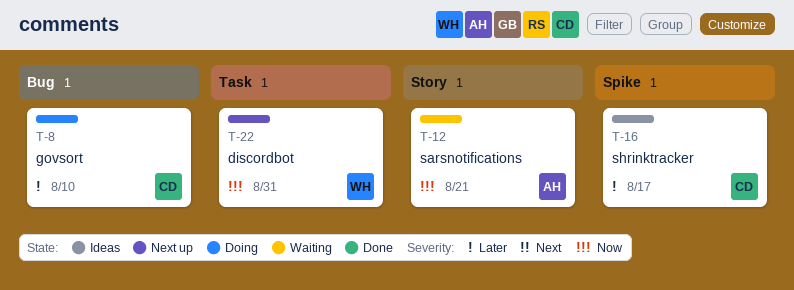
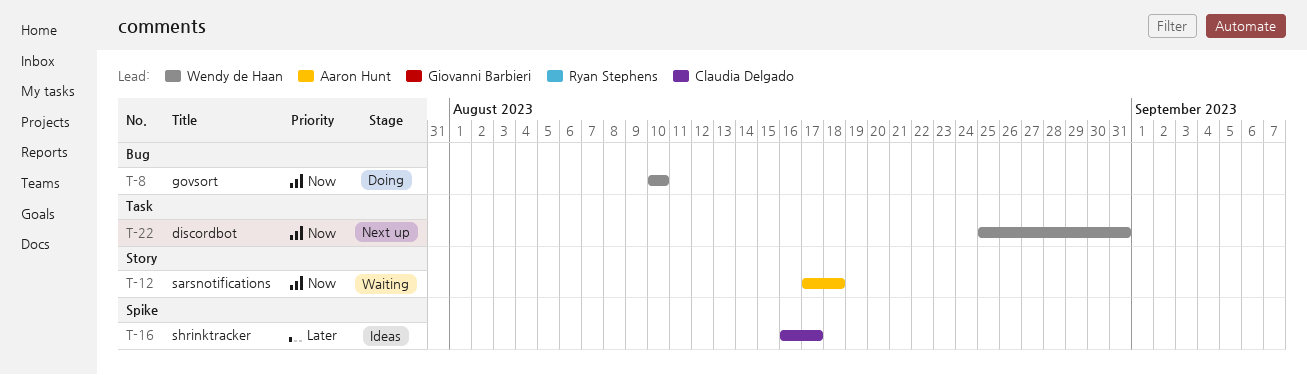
T-8, owner: Claudia Delgado -> Wendy de Haan
T-8, priority: Later -> Now
T-12, due: Aug 21 -> Aug 18

